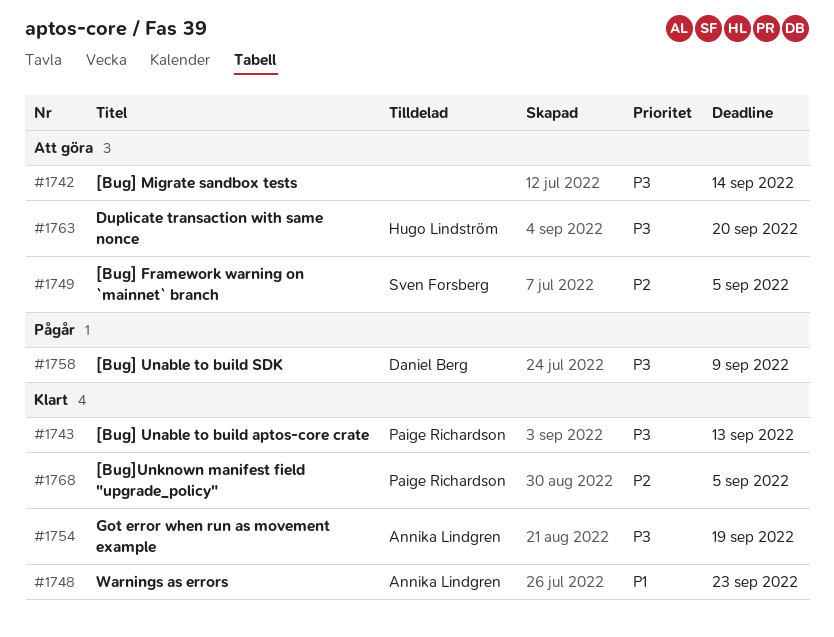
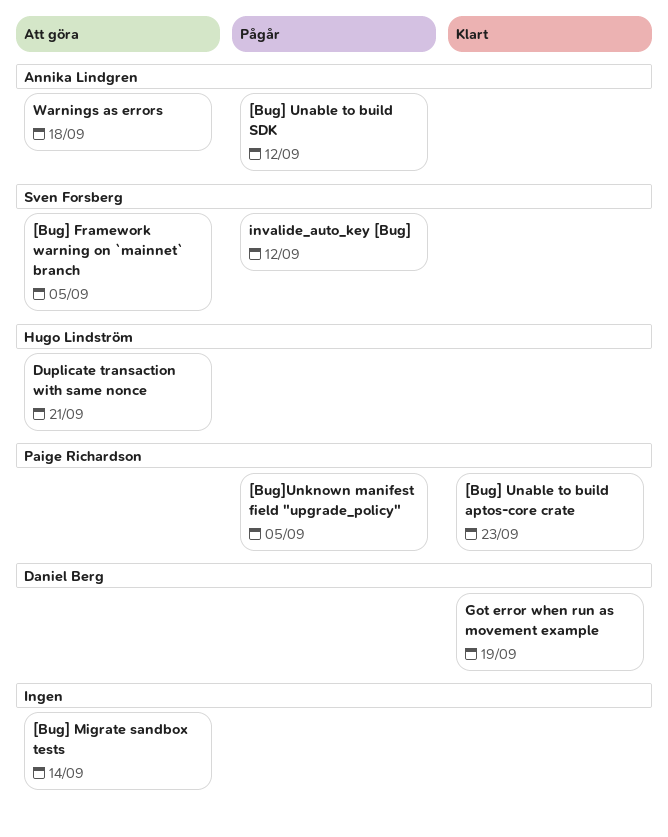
[Bug] Unable to build aptos-core crate, due: Sep 13 -> Sep 23
[Bug] Unable to build SDK, owner: Daniel Berg -> Annika Lindgren
[Bug] Unable to build SDK, due: Sep 9 -> Sep 12
[Bug]Unknown manifest field "upgrade_policy", status: Klart -> Pågår
Duplicate transaction with same nonce, due: Sep 20 -> Sep 21
Got error when run as movement example, owner: Annika Lindgren -> Daniel Berg
invalide_auto_key [Bug]: none -> present
Warnings as errors, status: Klart -> Att göra
Warnings as errors, due: Sep 23 -> Sep 18

